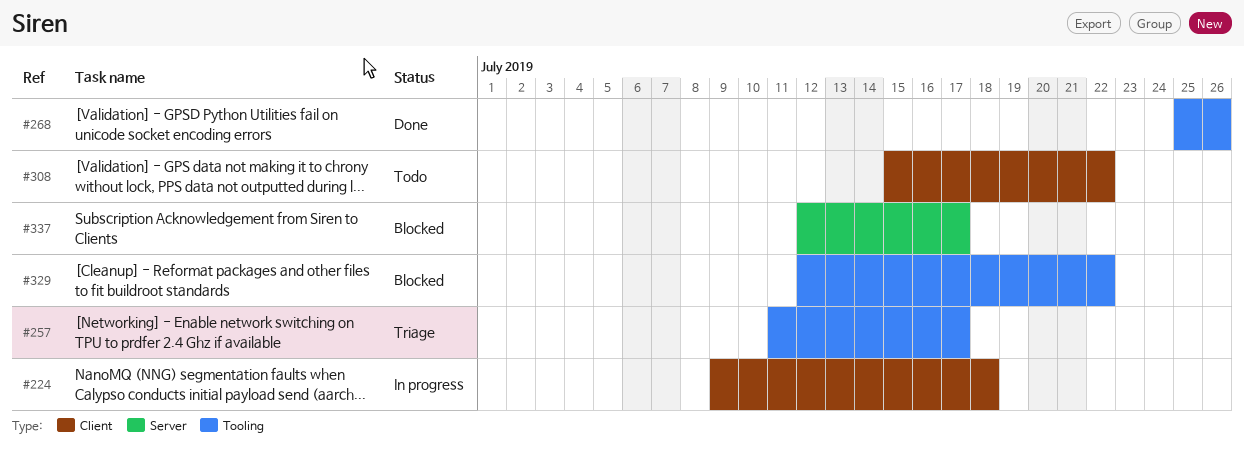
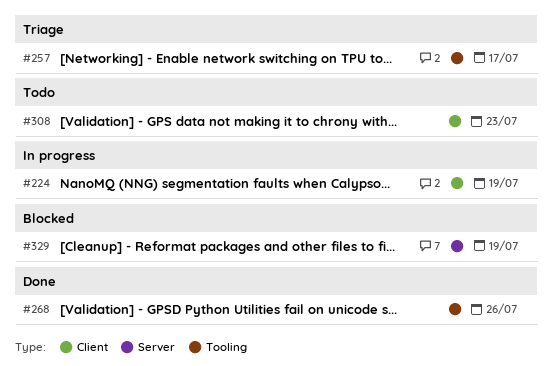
#224, due: Jul 18 -> Jul 19
#308, due: Jul 22 -> Jul 23
#329, label: Tooling -> Server
#329, due: Jul 22 -> Jul 19
#337: present -> none

